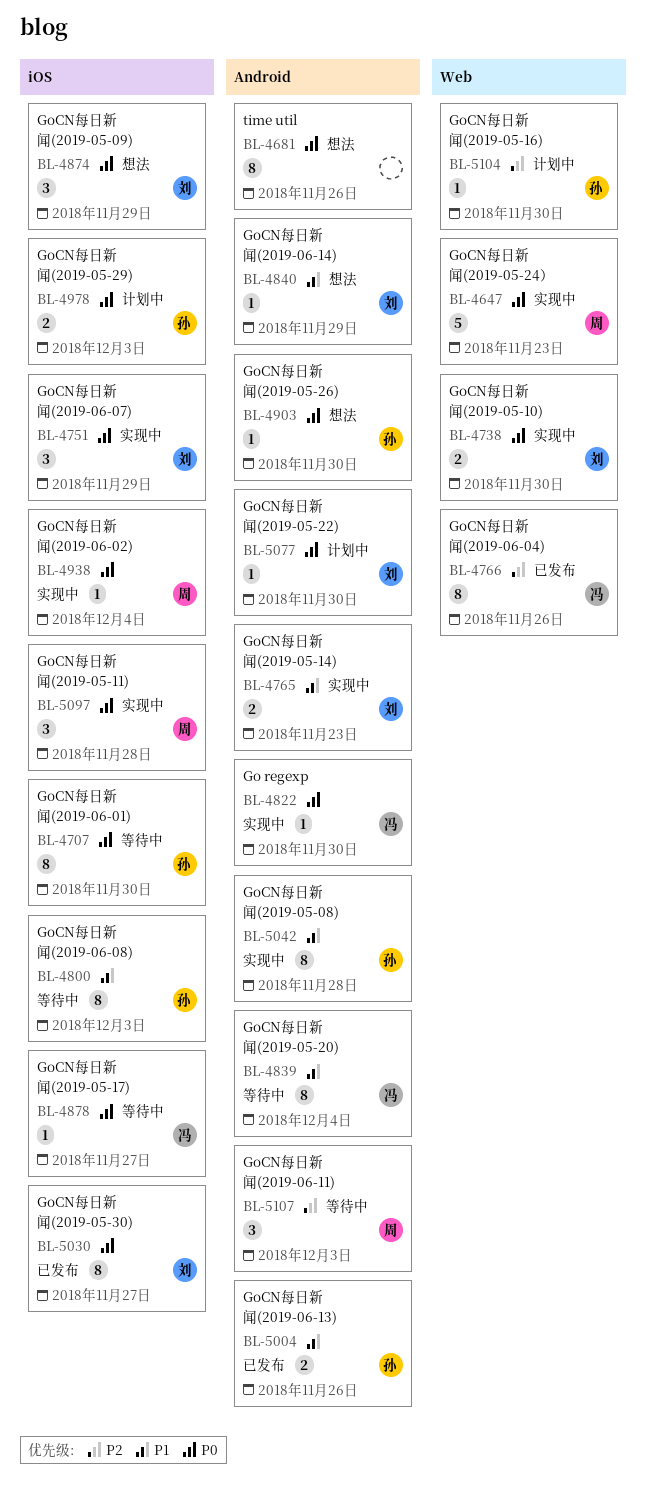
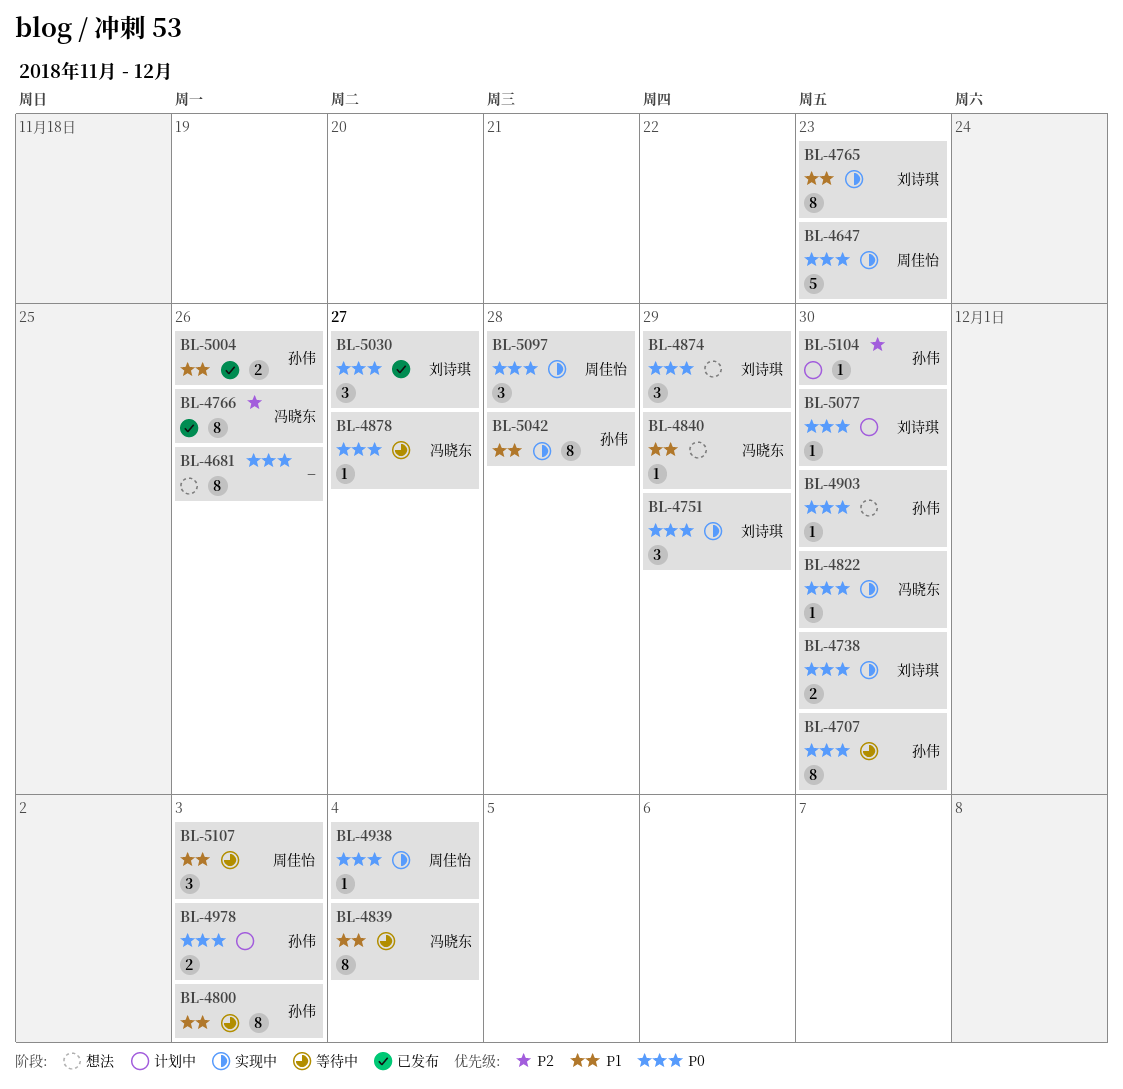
BL-4765, estimate: 2 -> 8
BL-4840, owner: 刘诗琪 -> 冯晓东
BL-5030, estimate: 8 -> 3
BL-5107, priority: P2 -> P1

